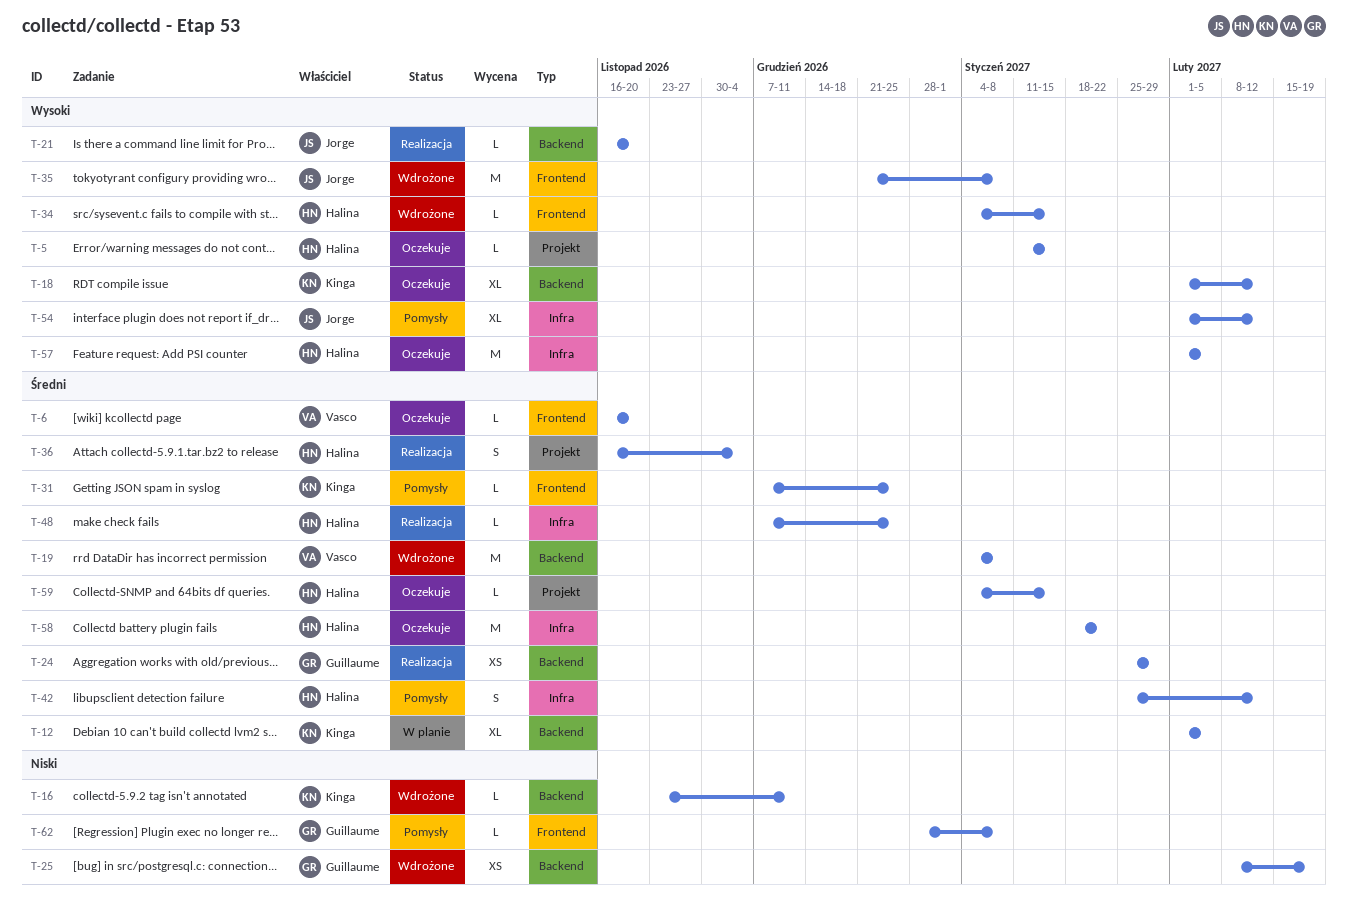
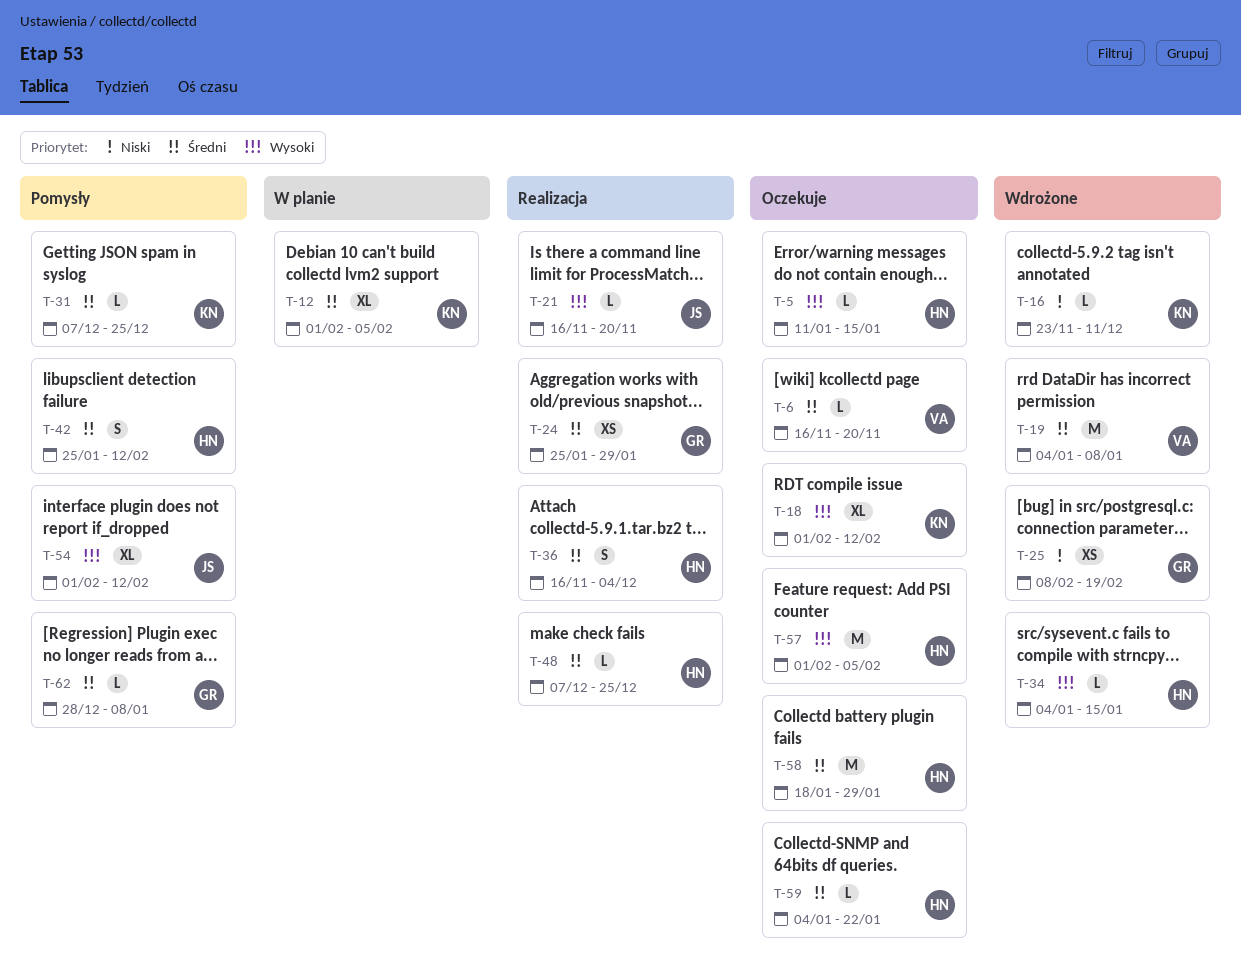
T-35: present -> none
T-58, due: Jan 22 -> Jan 29
T-59, due: Jan 15 -> Jan 22
T-62, priority: Niski -> Średni

